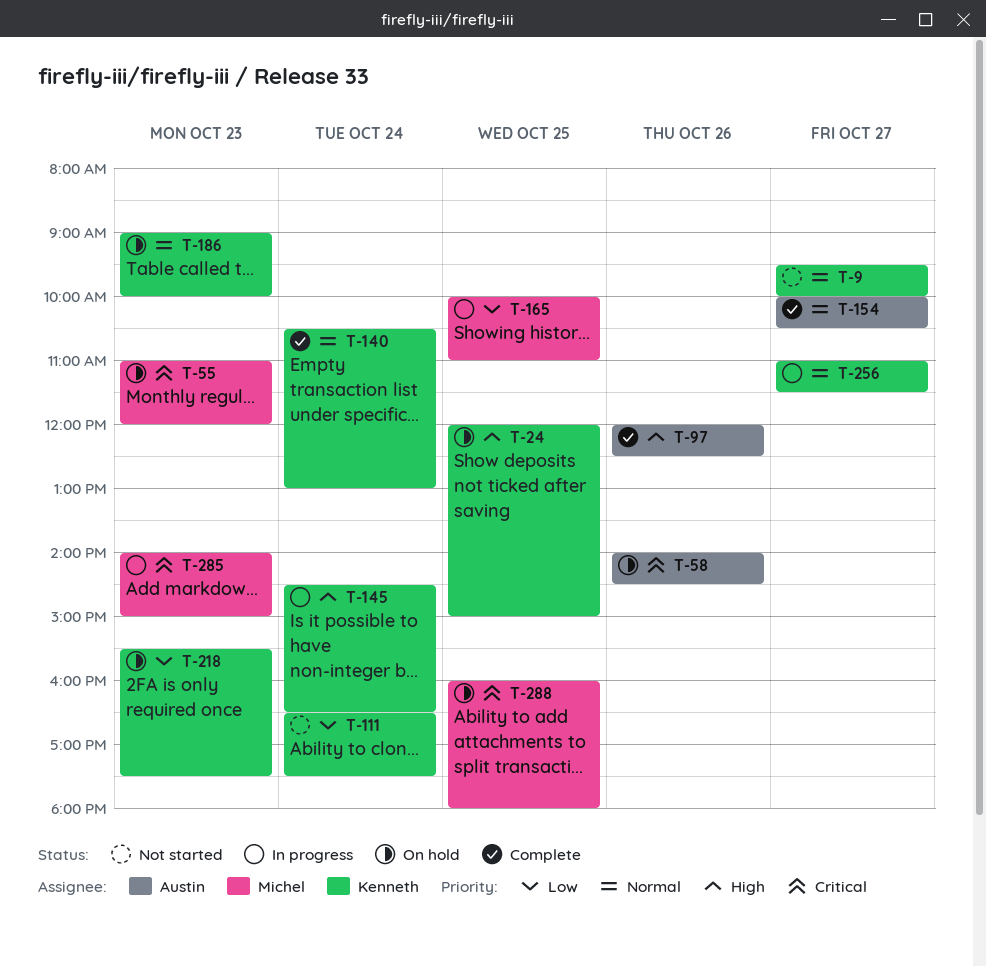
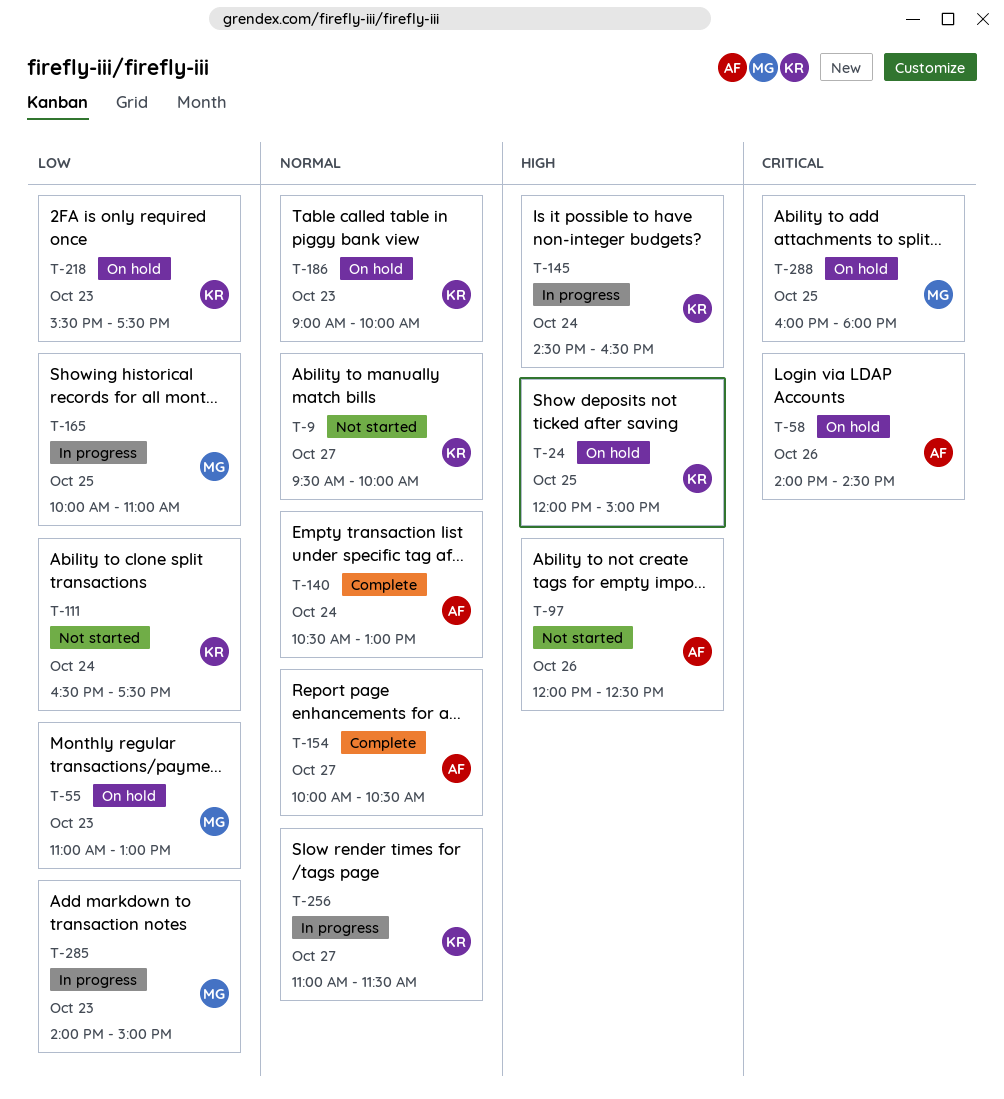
T-55, priority: Critical -> Low
T-55, ends: 12:00 -> 13:00
T-97, status: Complete -> Not started
T-140, owner: Kenneth -> Austin
T-285, priority: Critical -> Low

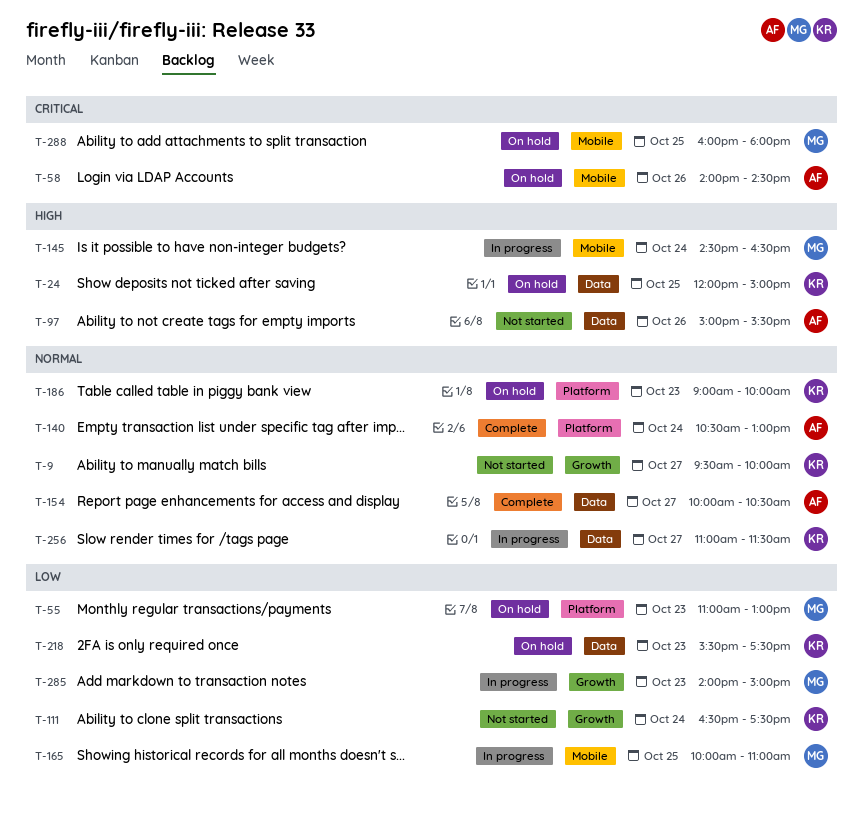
T-97, begins: 12:00 -> 15:00
T-97, ends: 12:30 -> 15:30
T-145, owner: KR -> MG

